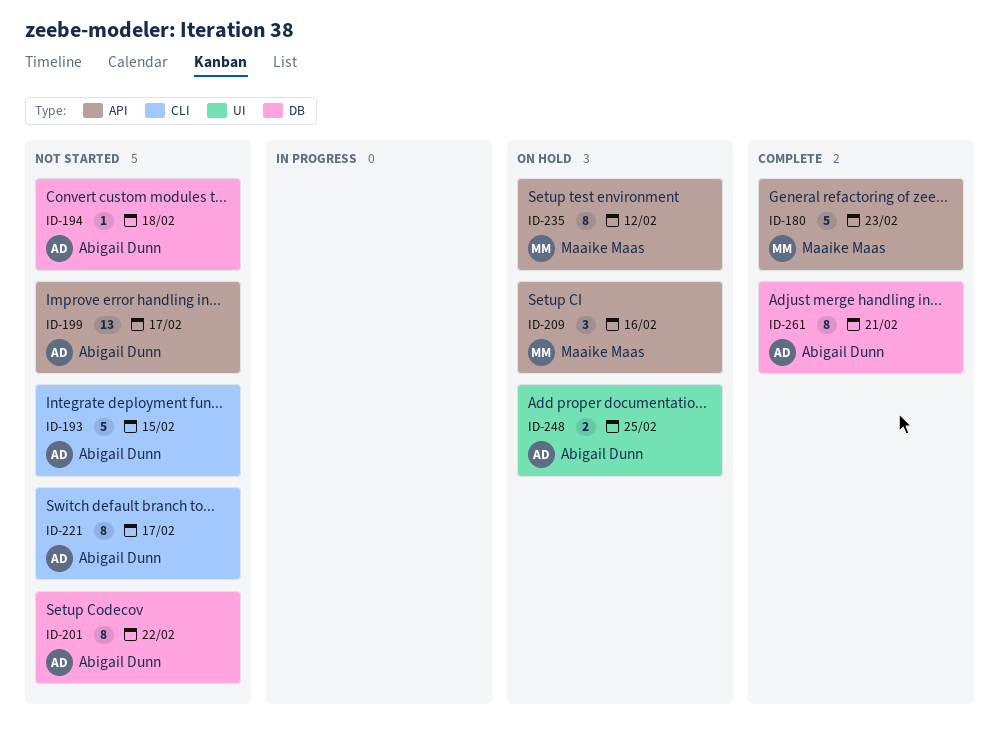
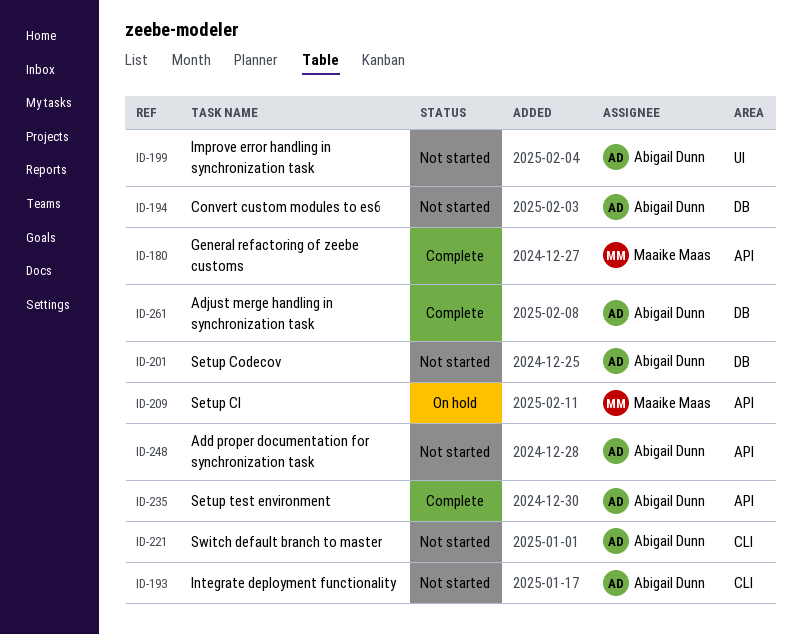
ID-199, label: API -> UI
ID-235, status: On hold -> Complete
ID-235, owner: Maaike Maas -> Abigail Dunn
ID-248, status: On hold -> Not started
ID-248, label: UI -> API

